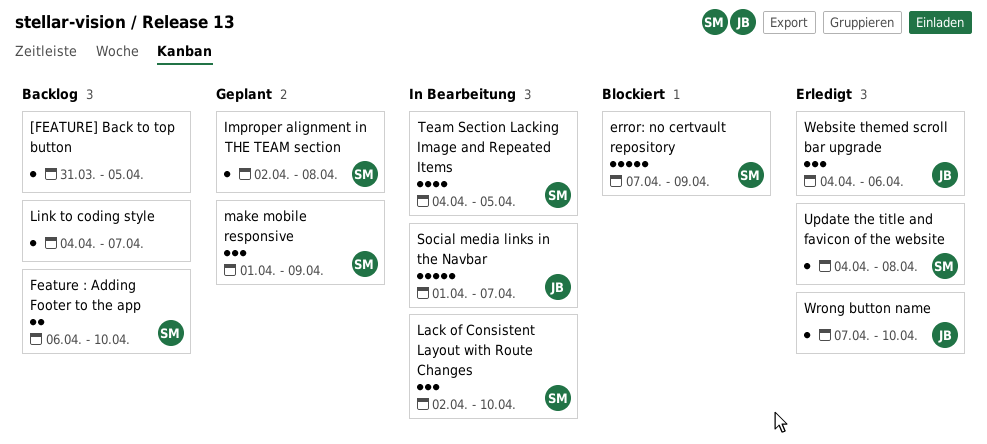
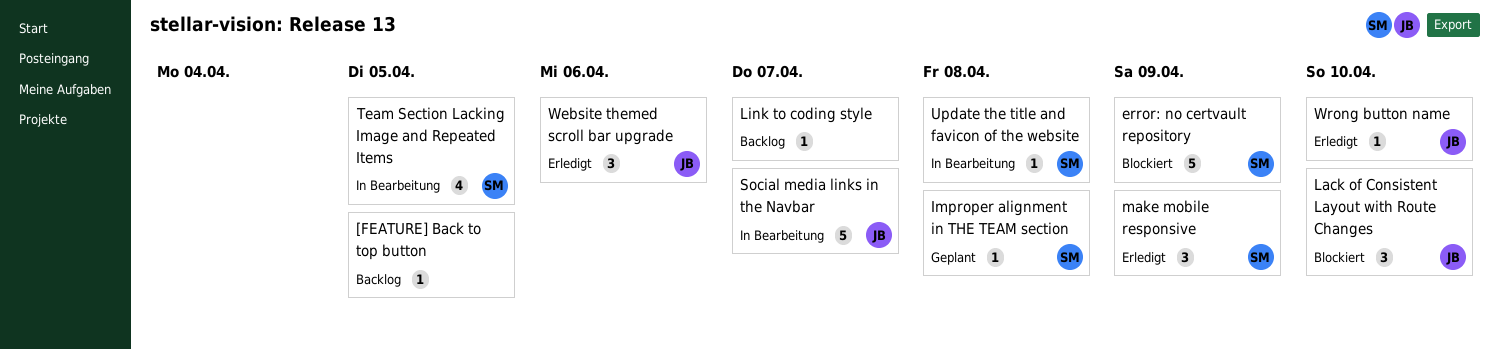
Feature : Adding Footer to the app: present -> none
Lack of Consistent Layout with Route Changes, status: In Bearbeitung -> Blockiert
Lack of Consistent Layout with Route Changes, owner: SM -> JB
make mobile responsive, status: Geplant -> Erledigt
Update the title and favicon of the website, status: Erledigt -> In Bearbeitung

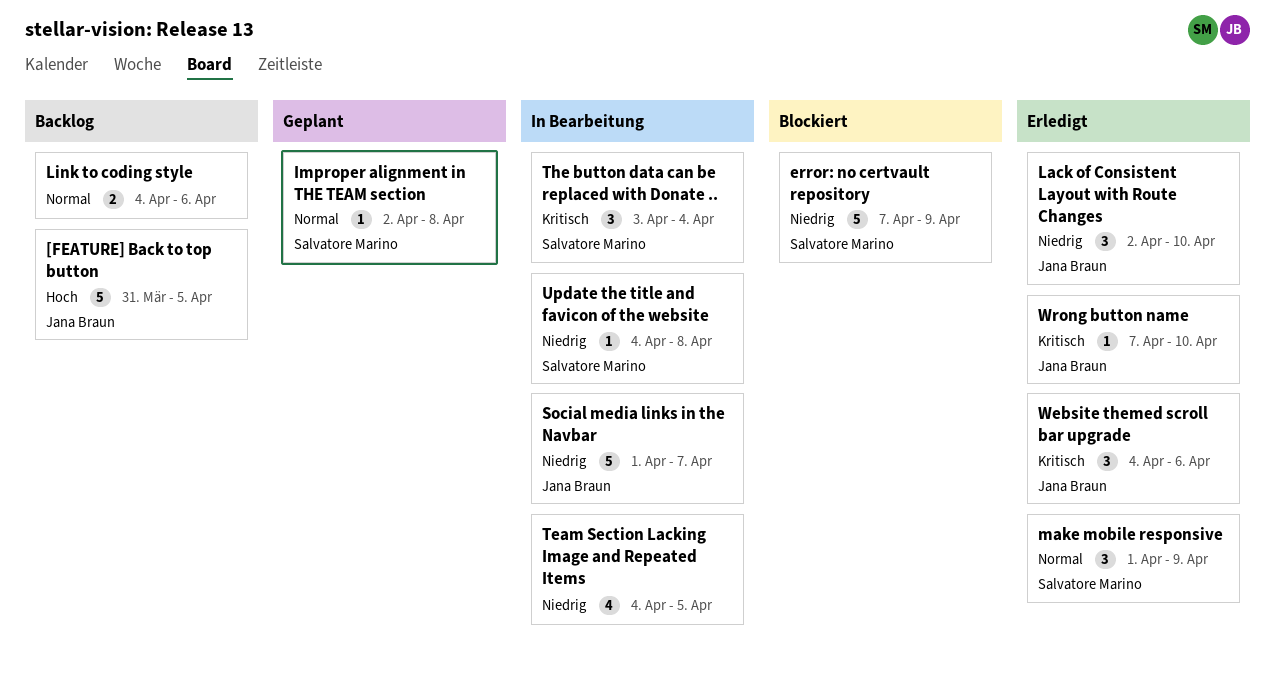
[FEATURE] Back to top button, owner: none -> Jana Braun
[FEATURE] Back to top button, estimate: 1 -> 5
Lack of Consistent Layout with Route Changes, status: Blockiert -> Erledigt
Link to coding style, estimate: 1 -> 2
Link to coding style, due: Apr 7 -> Apr 6
Team Section Lacking Image and Repeated Items, owner: Salvatore Marino -> none
The button data can be replaced with Donate ..: none -> present

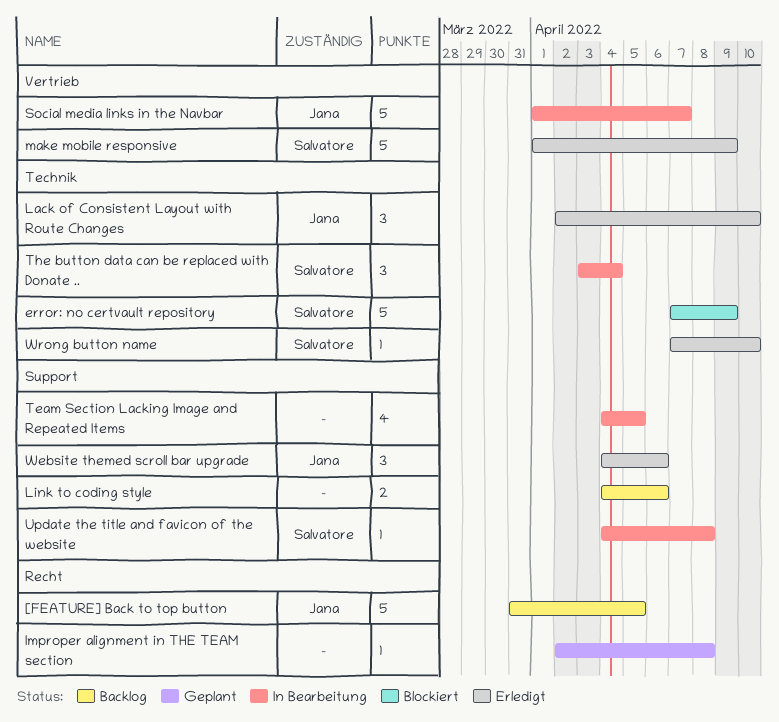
Improper alignment in THE TEAM section, owner: Salvatore Marino -> none
make mobile responsive, estimate: 3 -> 5
Wrong button name, owner: Jana Braun -> Salvatore Marino

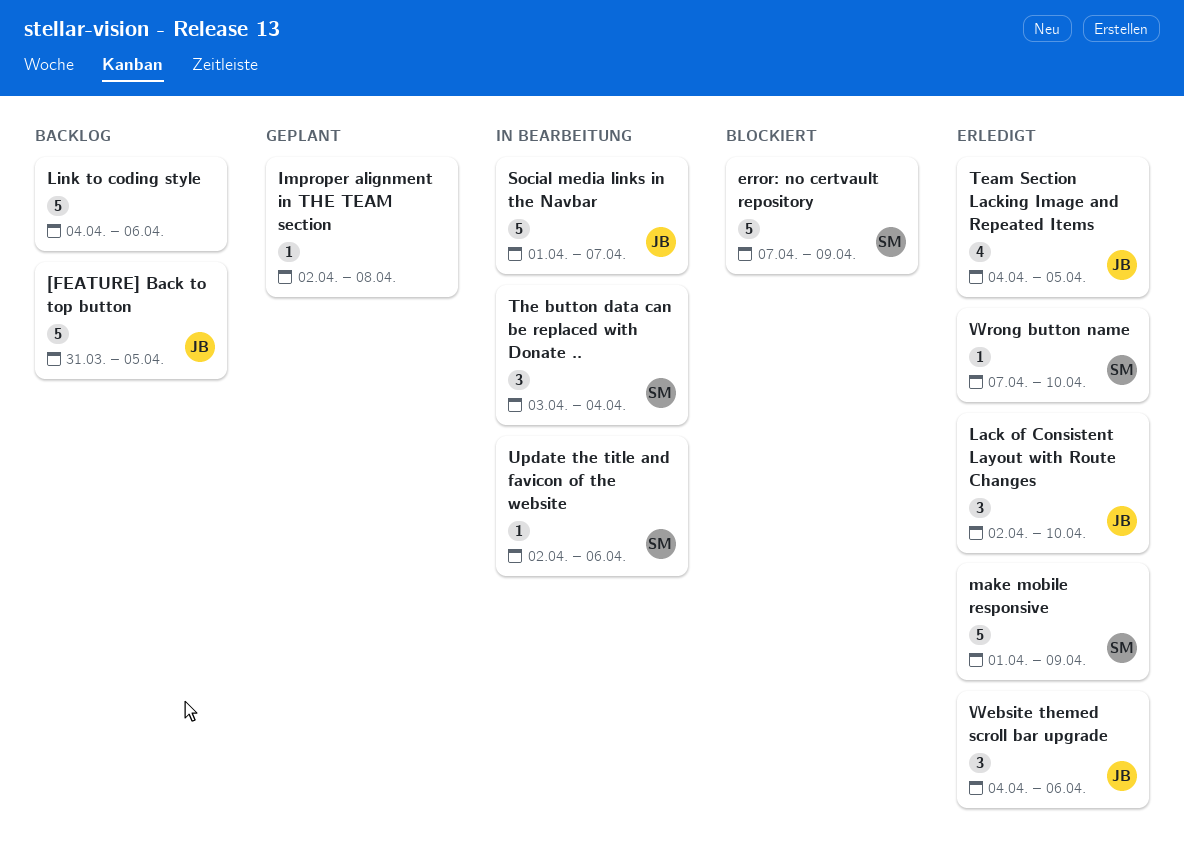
Link to coding style, estimate: 2 -> 5
Team Section Lacking Image and Repeated Items, status: In Bearbeitung -> Erledigt
Team Section Lacking Image and Repeated Items, owner: none -> Jana
Update the title and favicon of the website, start: Apr 4 -> Apr 2
Update the title and favicon of the website, due: Apr 8 -> Apr 6

